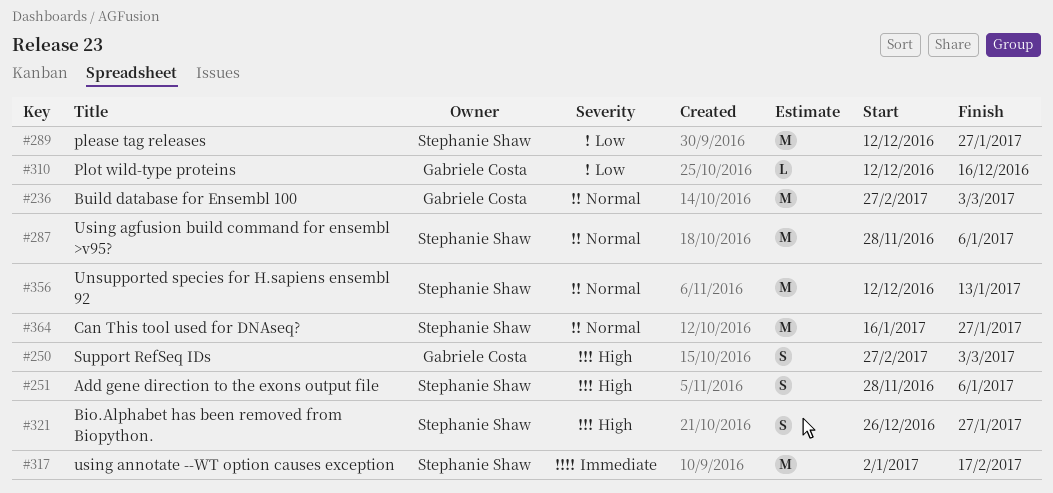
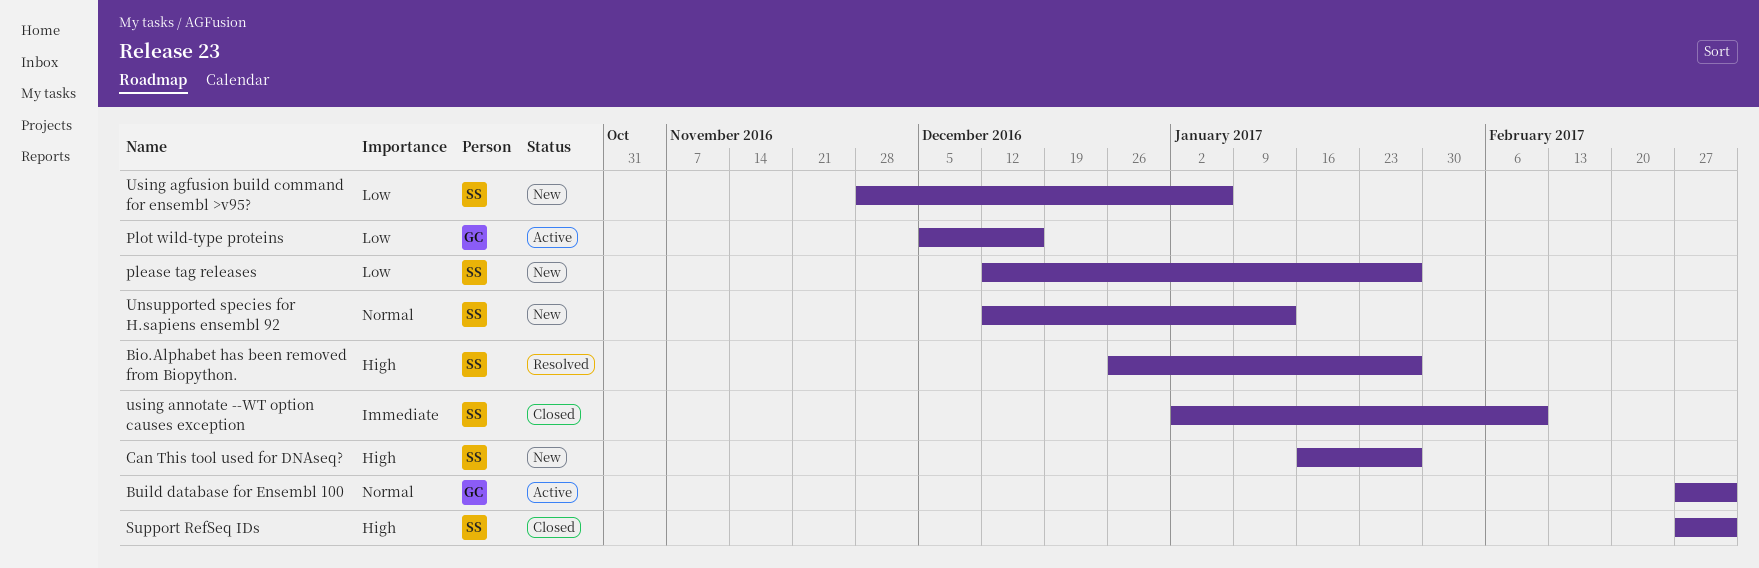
Add gene direction to the exons output file: present -> none
Can This tool used for DNAseq?, priority: Normal -> High
Plot wild-type proteins, start: Dec 12 -> Dec 5
Support RefSeq IDs, owner: Gabriele Costa -> Stephanie Shaw
Using agfusion build command for ensembl >v95?, priority: Normal -> Low
using annotate --WT option causes exception, due: Feb 17 -> Feb 10

